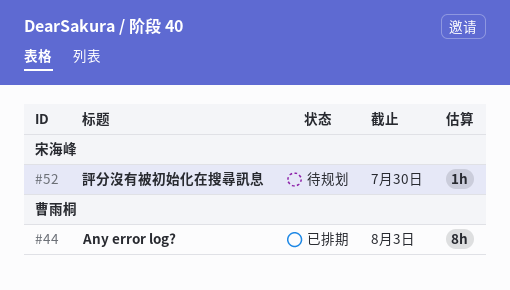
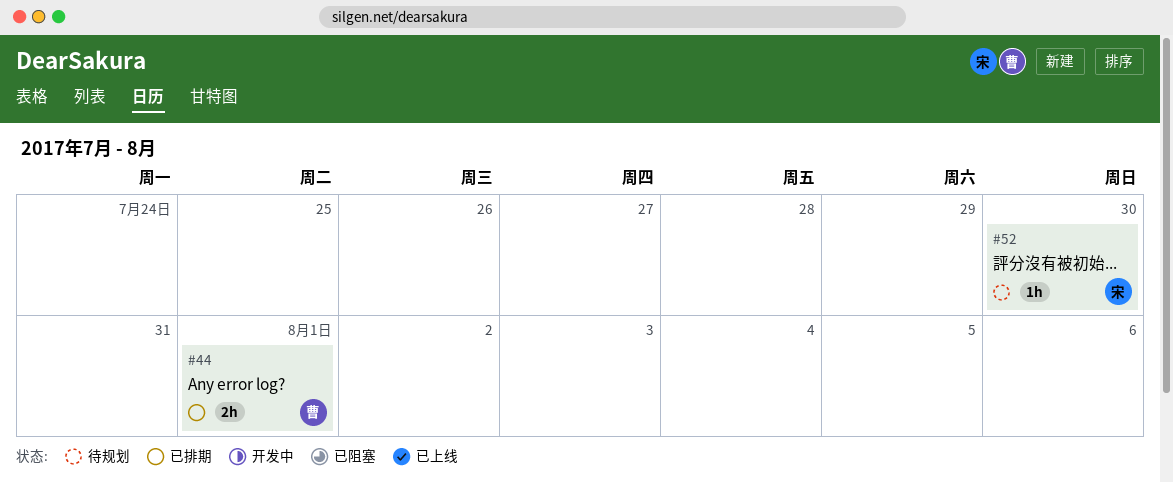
#44, estimate: 8h -> 2h
#44, due: Aug 3 -> Aug 1

